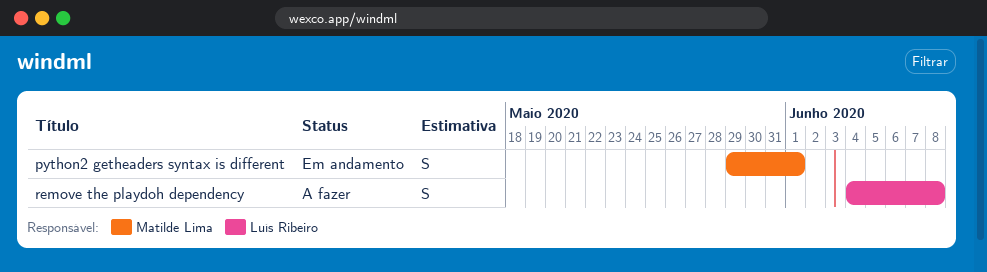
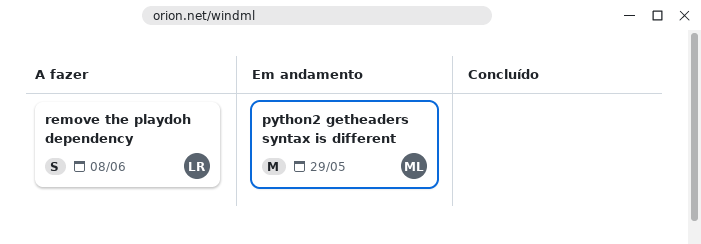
python2 getheaders syntax is different, estimate: S -> M
python2 getheaders syntax is different, due: Jun 1 -> May 29

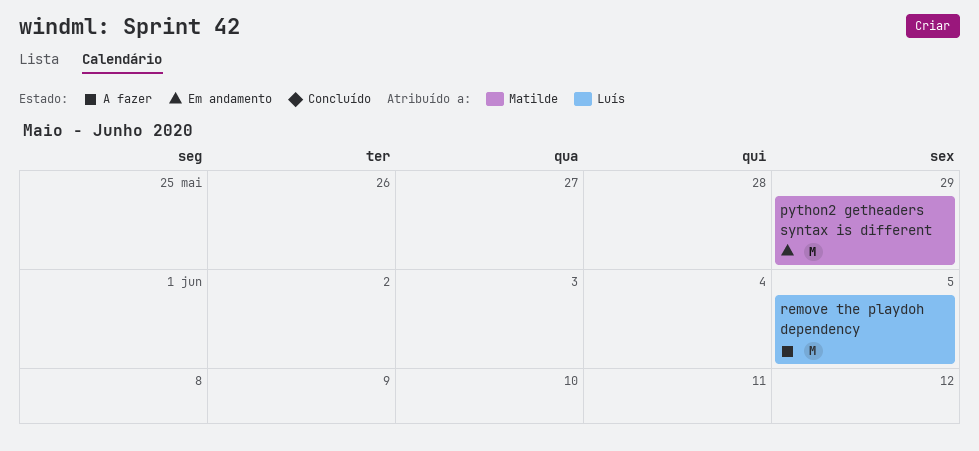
remove the playdoh dependency, estimate: S -> M
remove the playdoh dependency, due: Jun 8 -> Jun 5

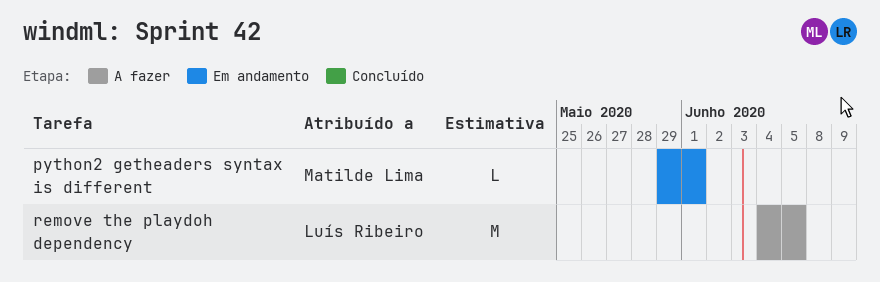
python2 getheaders syntax is different, estimate: M -> L
python2 getheaders syntax is different, due: May 29 -> Jun 1

